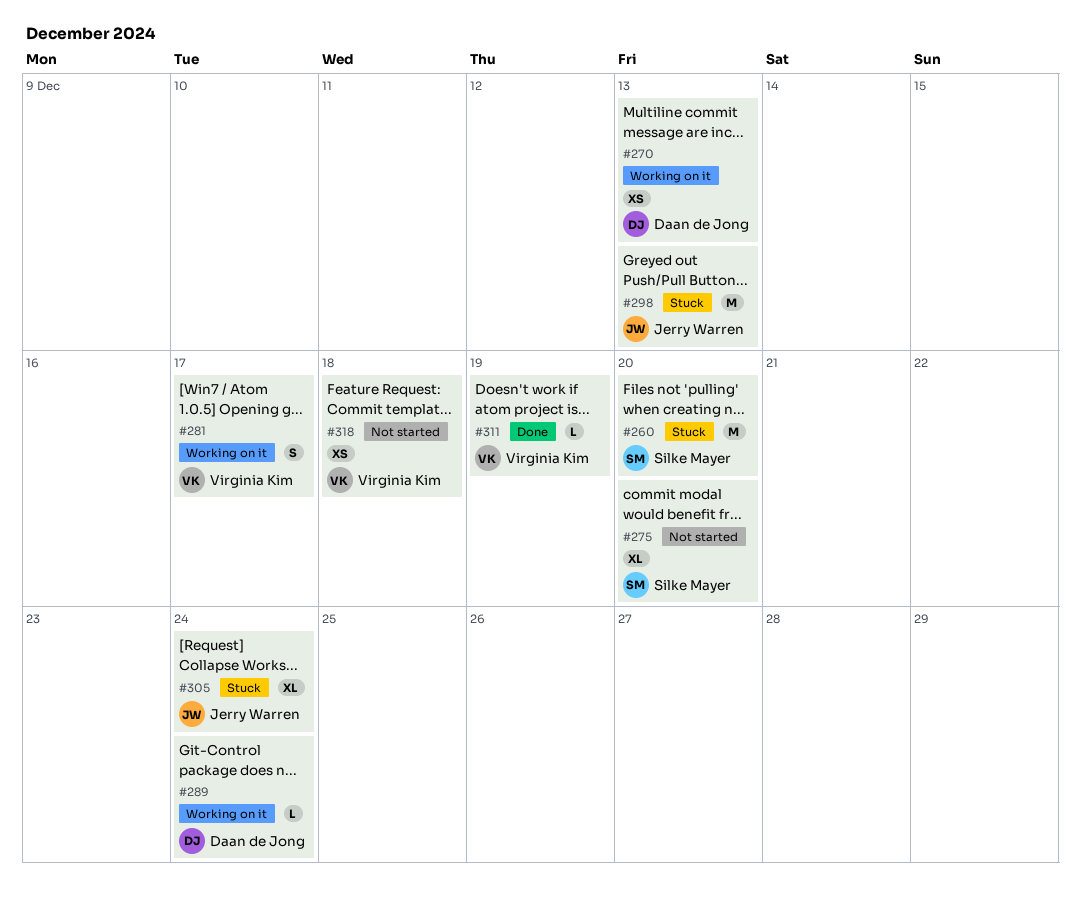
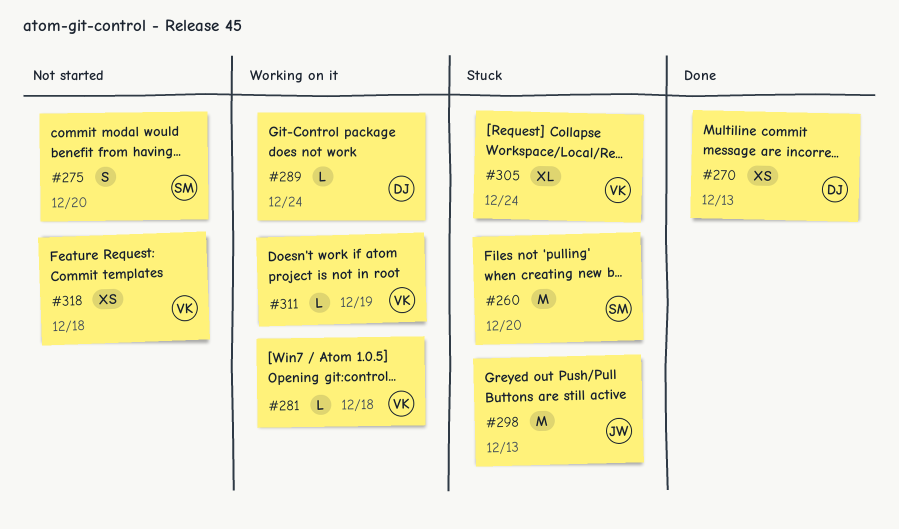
#270, status: Working on it -> Done
#275, estimate: XL -> S
#281, estimate: S -> L
#281, due: Dec 17 -> Dec 18
#305, owner: Jerry Warren -> Virginia Kim
#311, status: Done -> Working on it

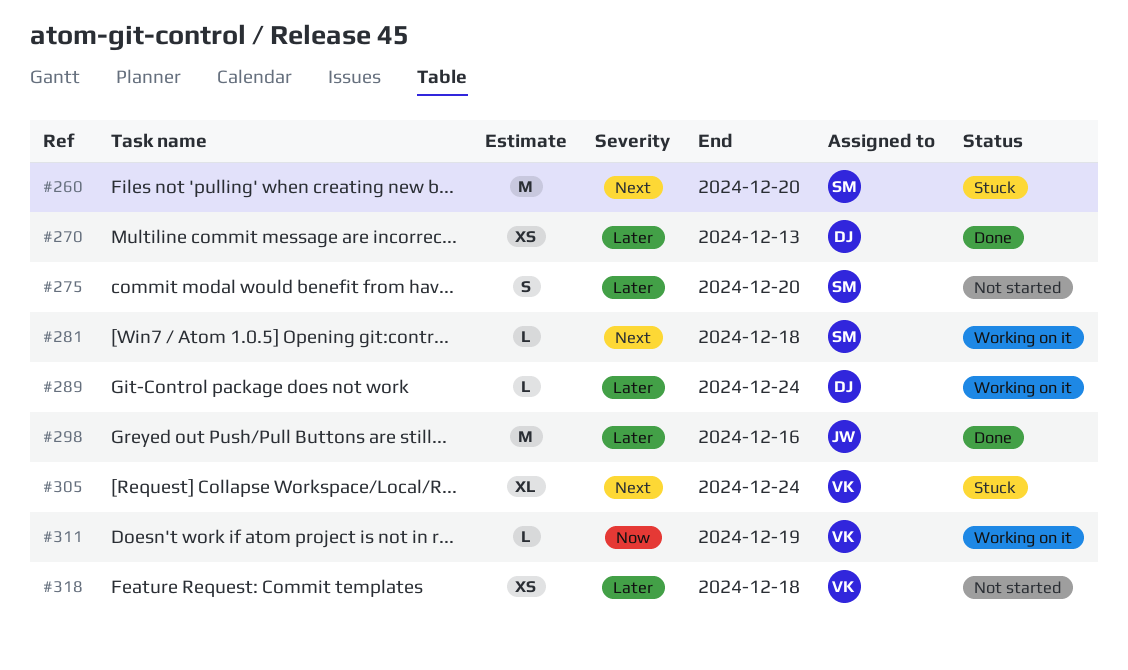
#281, owner: VK -> SM
#298, status: Stuck -> Done
#298, due: Dec 13 -> Dec 16

